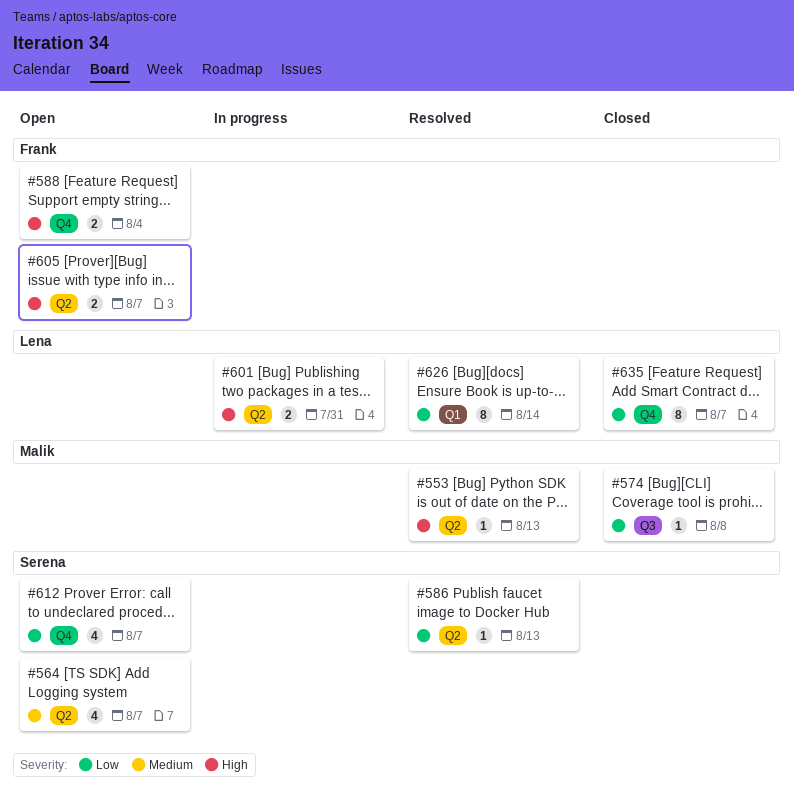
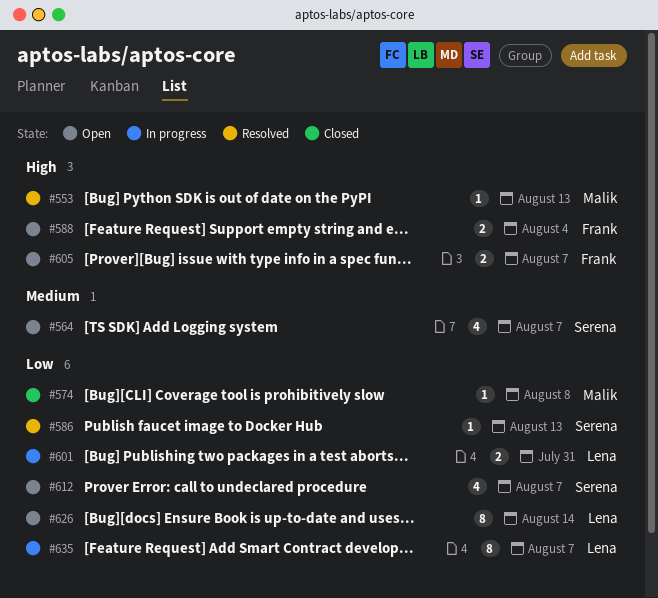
#601, priority: High -> Low
#626, status: Resolved -> Open
#635, status: Closed -> In progress

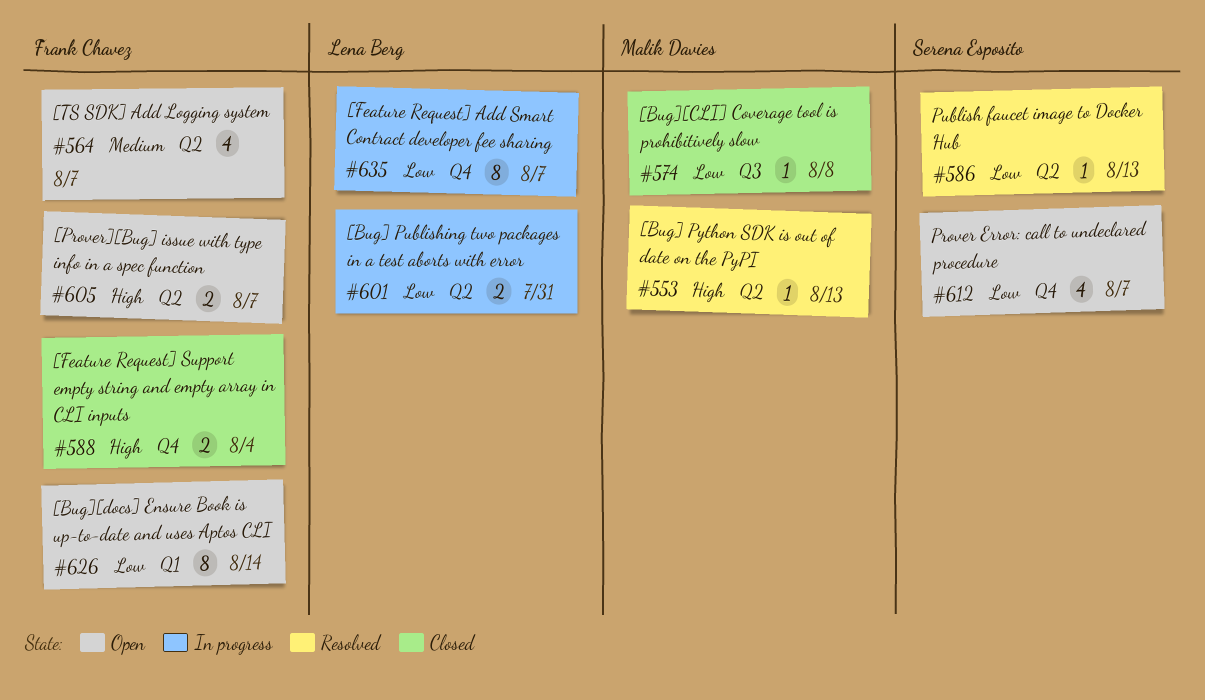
#564, owner: Serena Esposito -> Frank Chavez
#588, status: Open -> Closed
#626, owner: Lena Berg -> Frank Chavez

